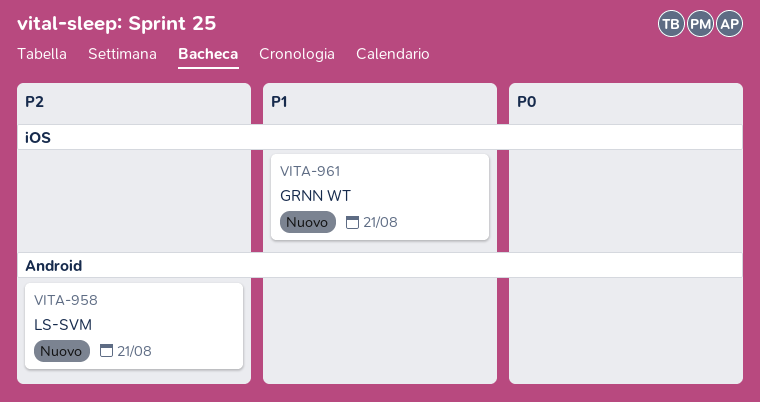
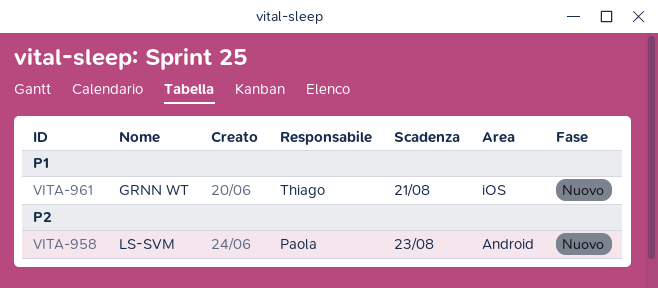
VITA-958, due: Aug 21 -> Aug 23

